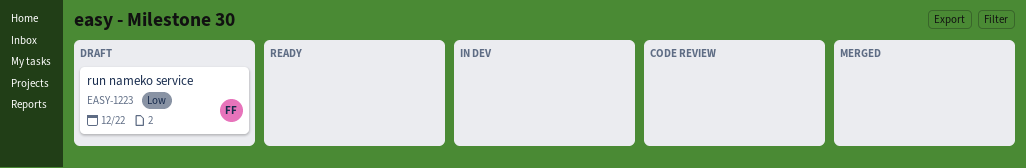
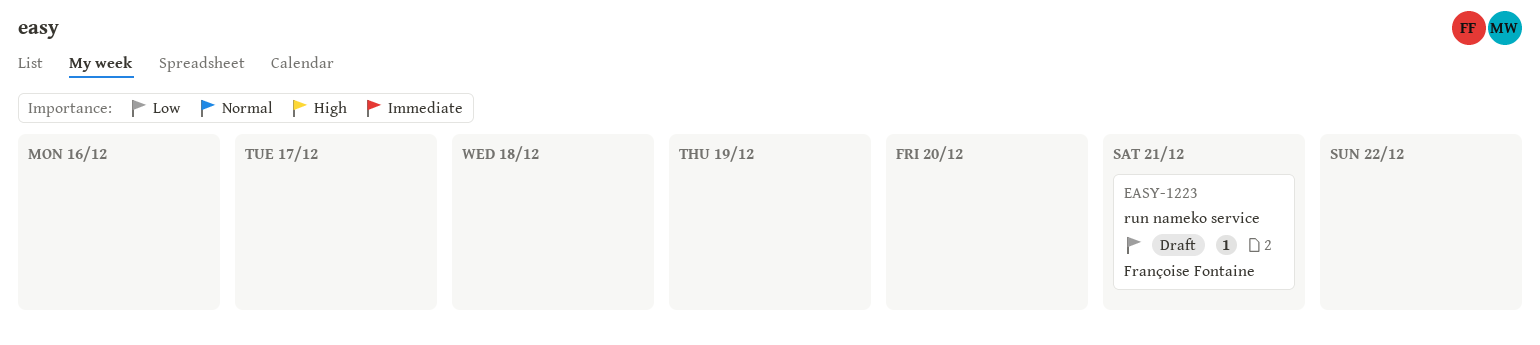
EASY-1223, due: Dec 22 -> Dec 21

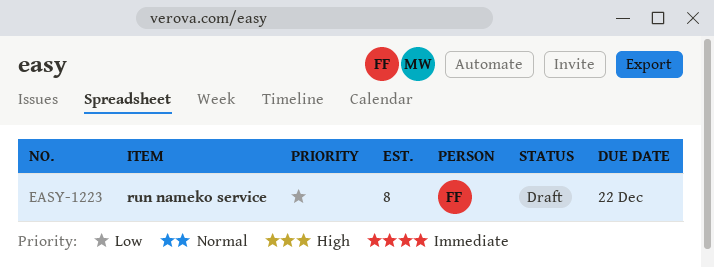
EASY-1223, estimate: 1 -> 8
EASY-1223, due: Dec 21 -> Dec 22

